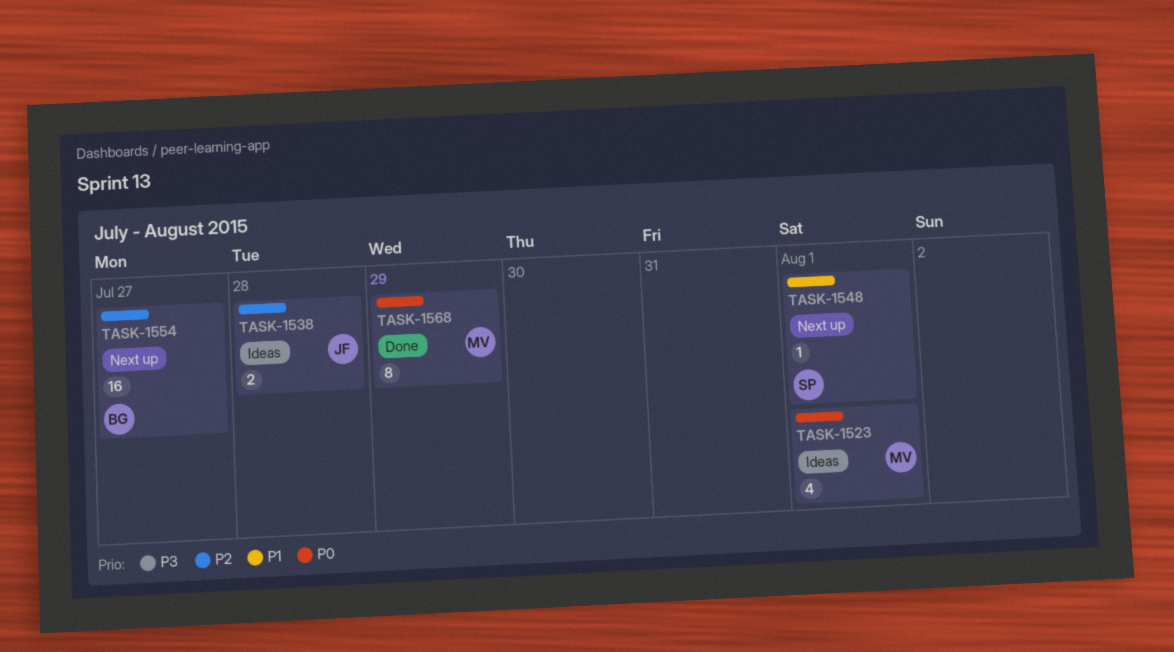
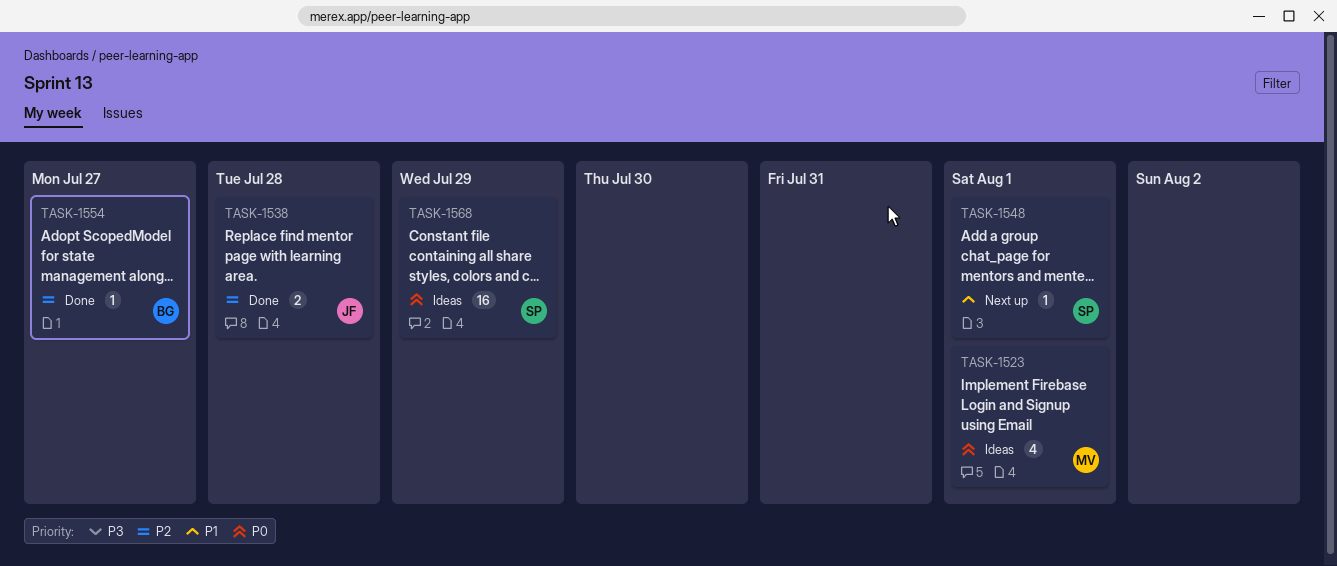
TASK-1538, status: Ideas -> Done
TASK-1554, status: Next up -> Done
TASK-1554, estimate: 16 -> 1
TASK-1568, status: Done -> Ideas
TASK-1568, owner: MV -> SP
TASK-1568, estimate: 8 -> 16

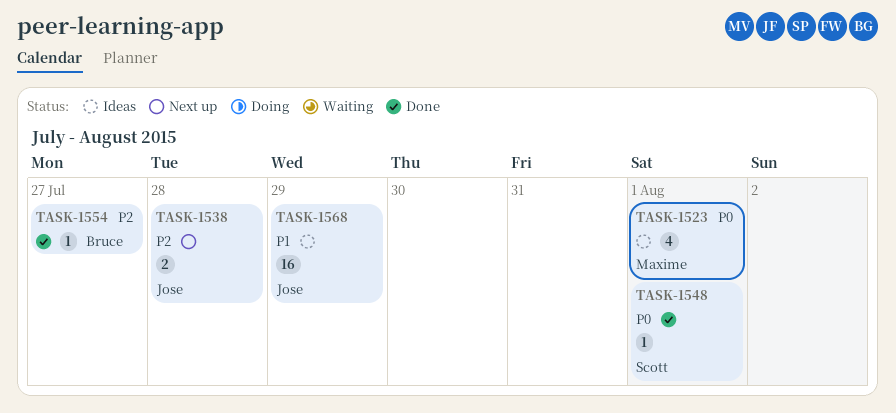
TASK-1538, status: Done -> Next up
TASK-1548, status: Next up -> Done
TASK-1548, priority: P1 -> P0
TASK-1568, owner: Scott -> Jose
TASK-1568, priority: P0 -> P1

